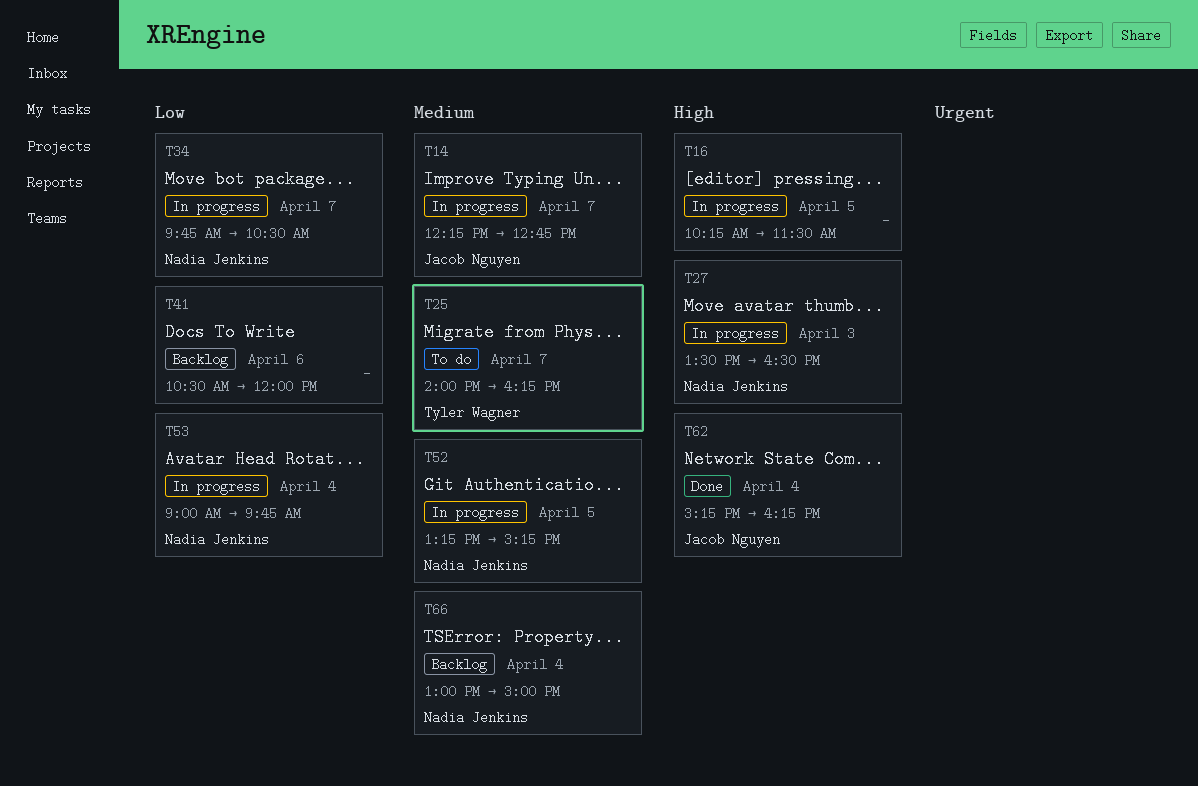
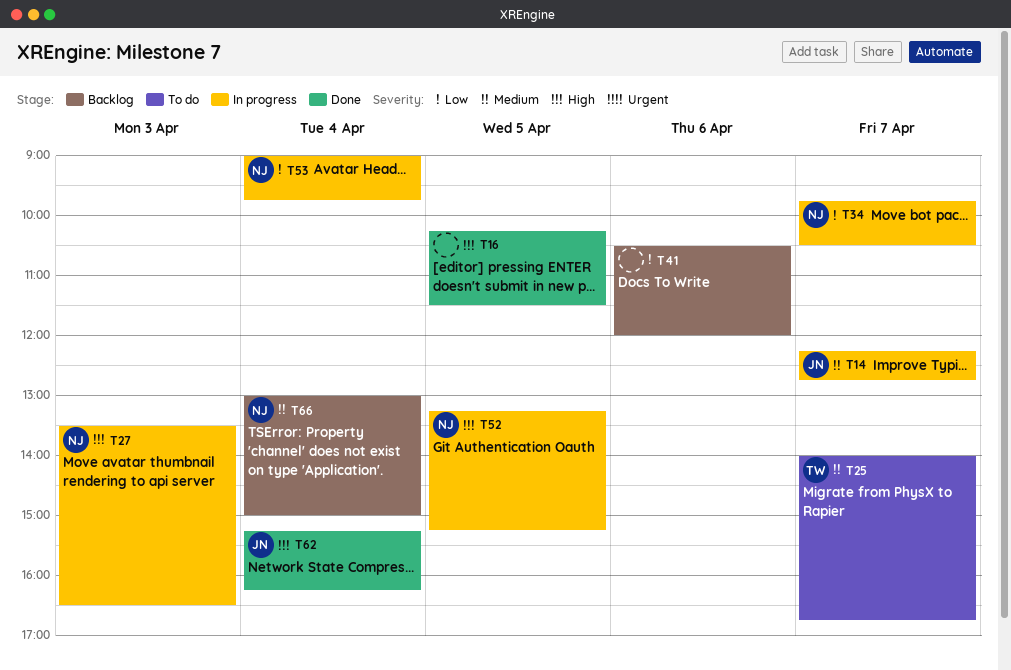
T16, status: In progress -> Done
T25, ends: 16:15 -> 16:45
T52, priority: Medium -> High

